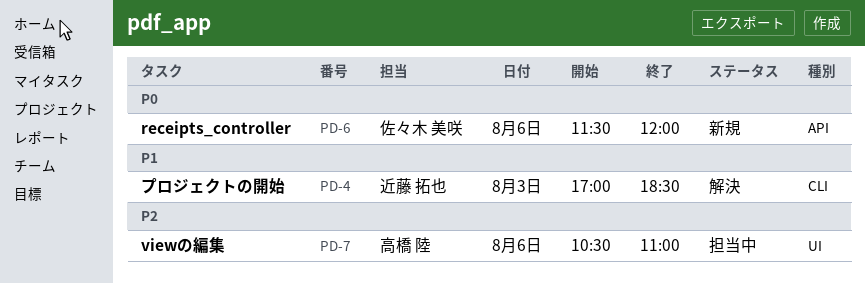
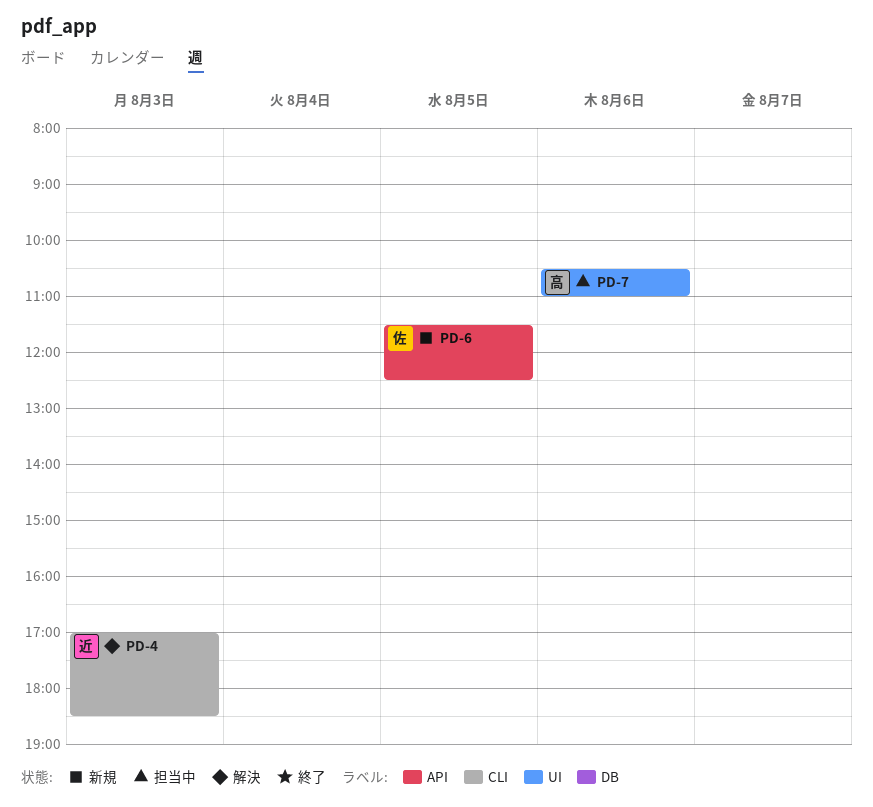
PD-6, day: Aug 6 -> Aug 5
PD-6, ends: 12:00 -> 12:30

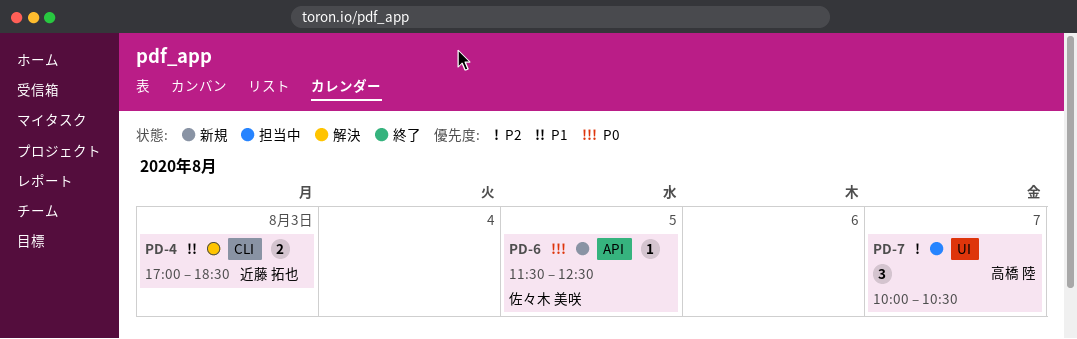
PD-7, day: Aug 6 -> Aug 7
PD-7, begins: 10:30 -> 10:00
PD-7, ends: 11:00 -> 10:30

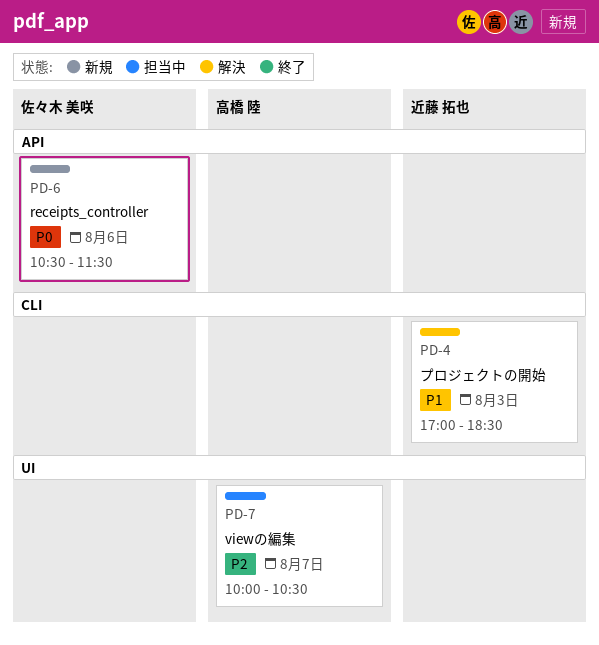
PD-6, day: Aug 5 -> Aug 6
PD-6, begins: 11:30 -> 10:30
PD-6, ends: 12:30 -> 11:30

